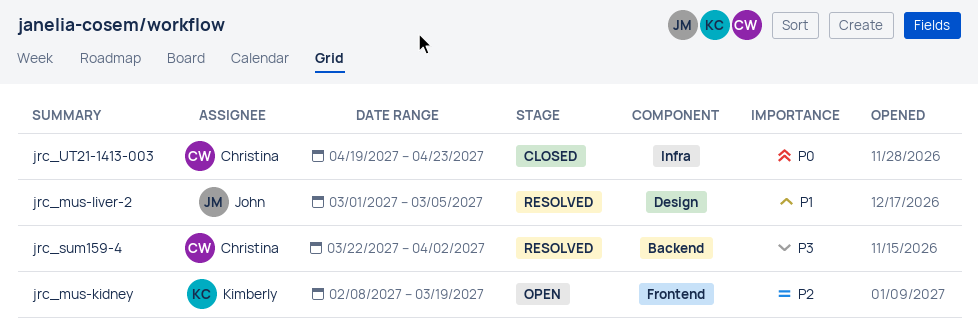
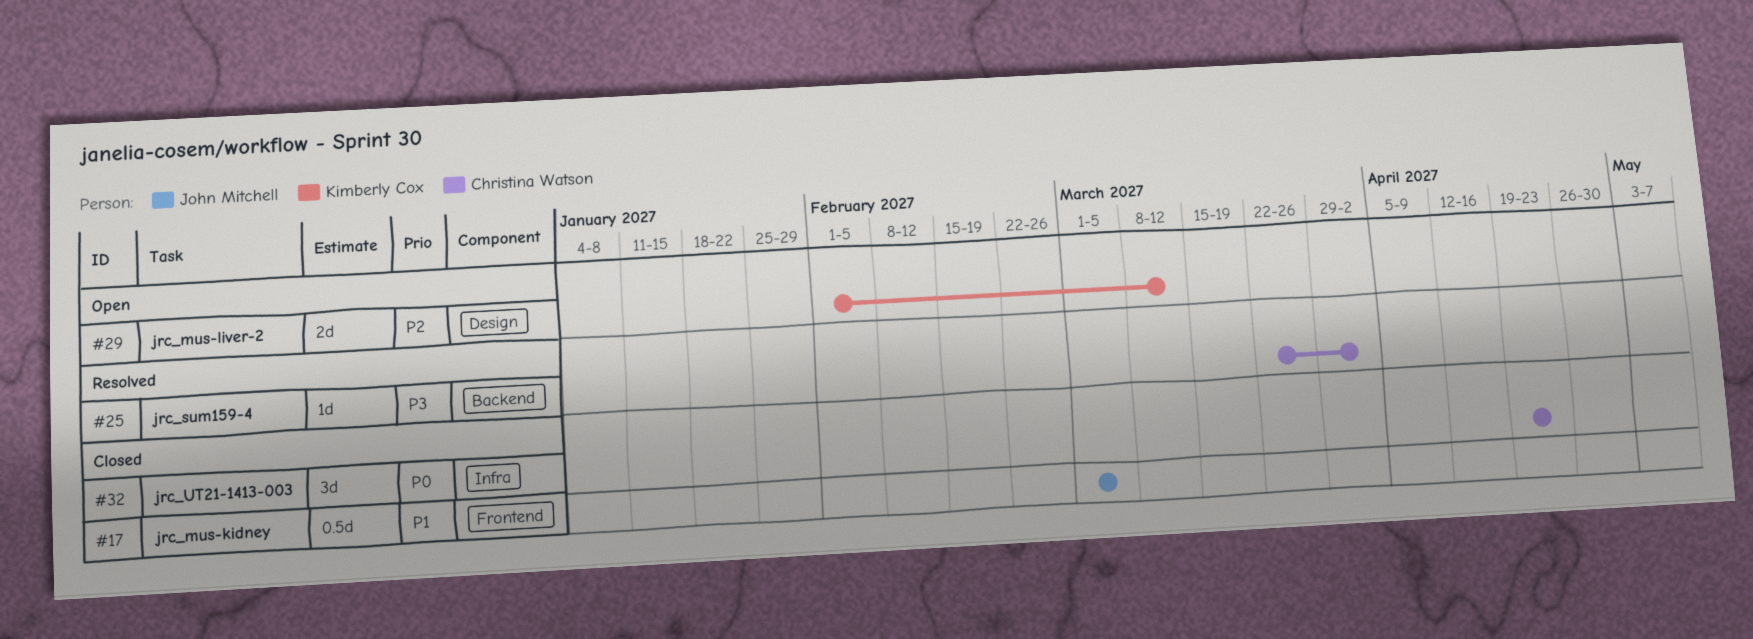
jrc_mus-kidney, status: Open -> Closed
jrc_mus-kidney, owner: Kimberly Cox -> John Mitchell
jrc_mus-kidney, priority: P2 -> P1
jrc_mus-kidney, start: Feb 8 -> Mar 1
jrc_mus-kidney, due: Mar 19 -> Mar 5
jrc_mus-liver-2, status: Resolved -> Open
jrc_mus-liver-2, owner: John Mitchell -> Kimberly Cox
jrc_mus-liver-2, priority: P1 -> P2
jrc_mus-liver-2, start: Mar 1 -> Feb 1
jrc_mus-liver-2, due: Mar 5 -> Mar 12

